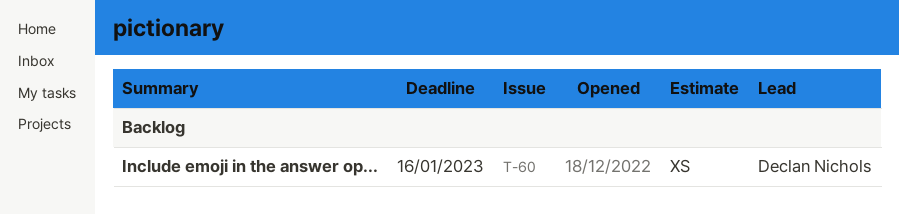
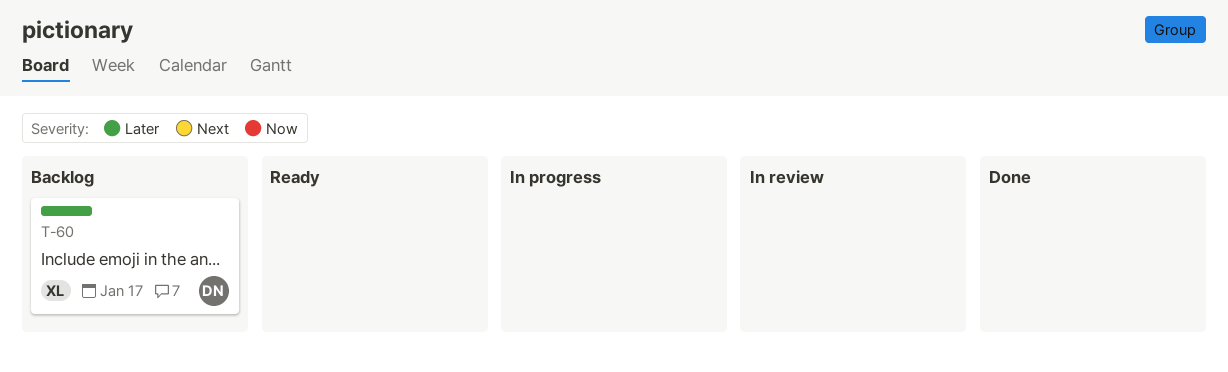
T-60, estimate: XS -> XL
T-60, due: Jan 16 -> Jan 17

